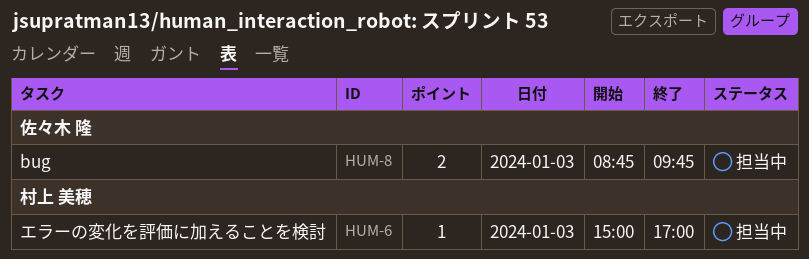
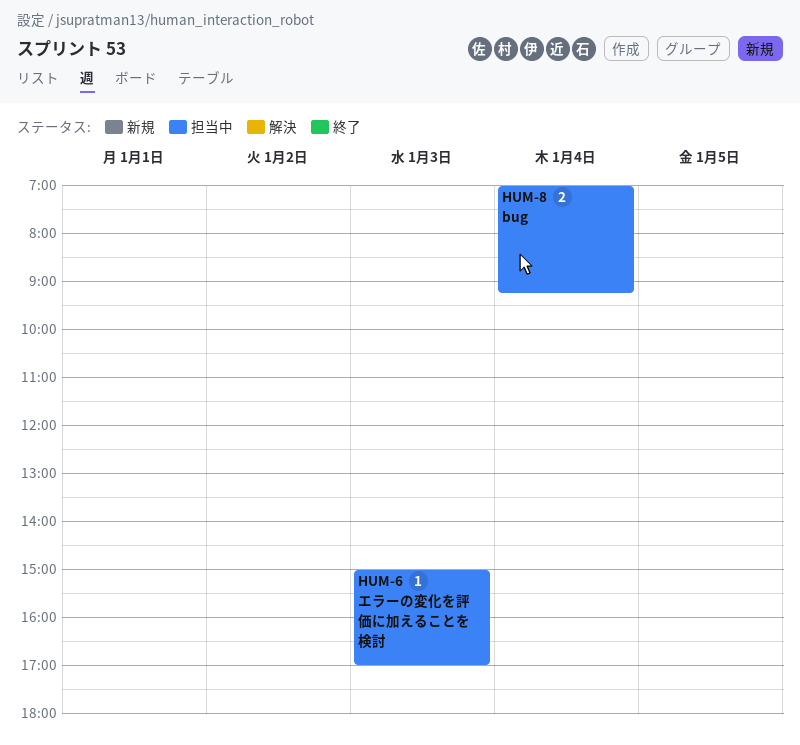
HUM-8, day: Jan 3 -> Jan 4
HUM-8, begins: 08:45 -> 07:00
HUM-8, ends: 09:45 -> 09:15

